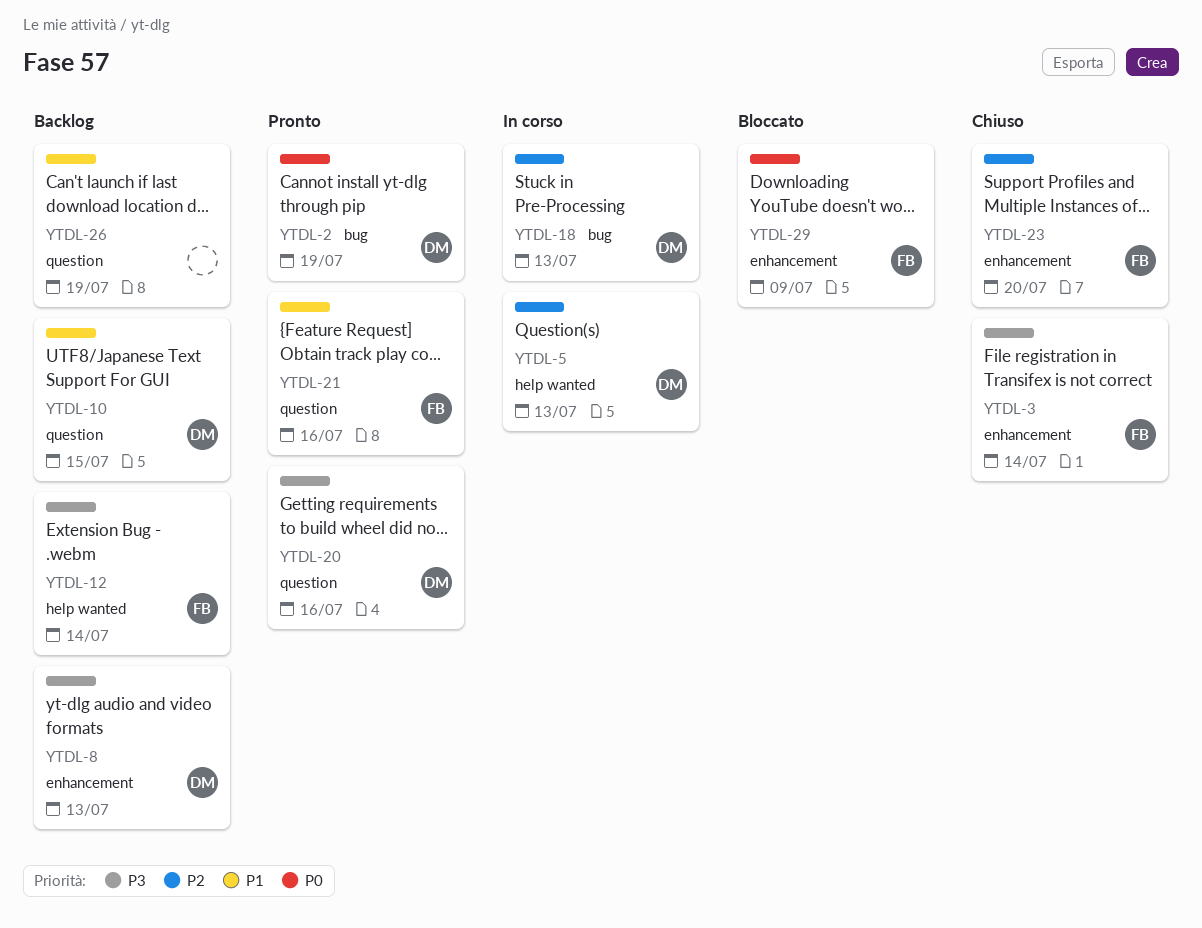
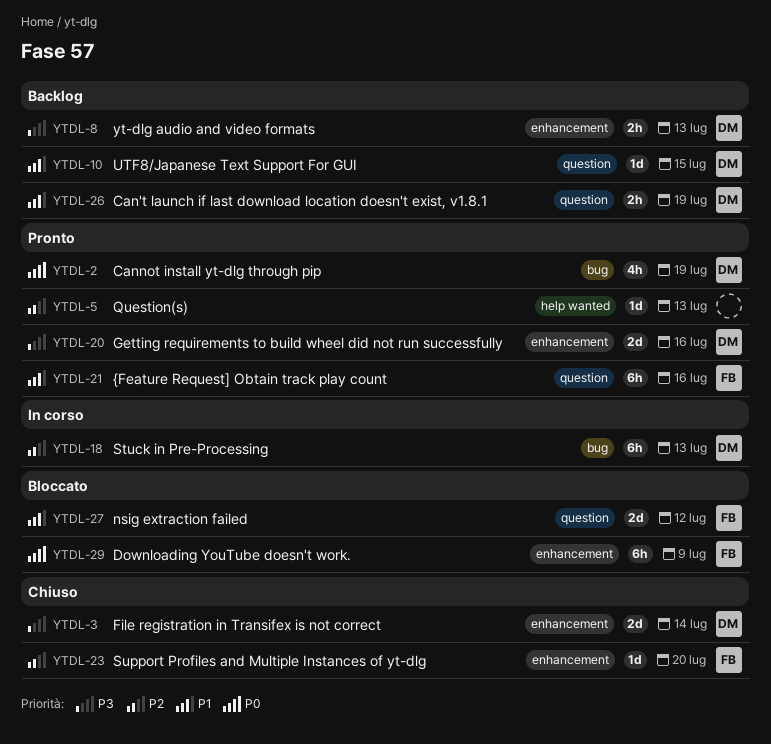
YTDL-3, owner: FB -> DM
YTDL-5, status: In corso -> Pronto
YTDL-5, owner: DM -> none
YTDL-12: present -> none
YTDL-20, label: question -> enhancement
YTDL-26, owner: none -> DM
YTDL-27: none -> present

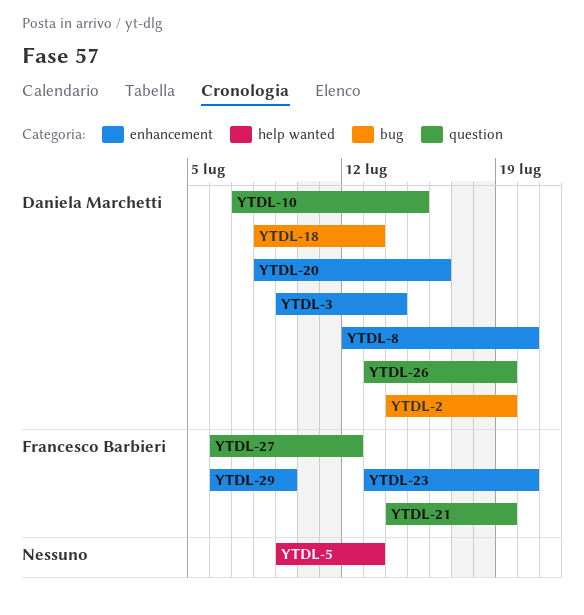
YTDL-8, due: Jul 13 -> Jul 20
YTDL-21, due: Jul 16 -> Jul 19

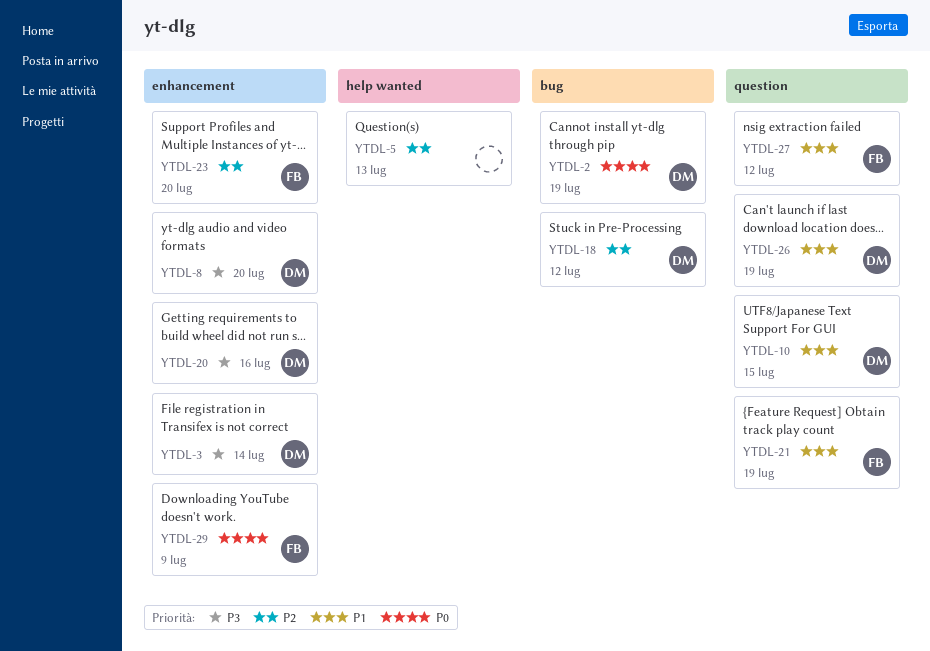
YTDL-18, due: Jul 13 -> Jul 12

